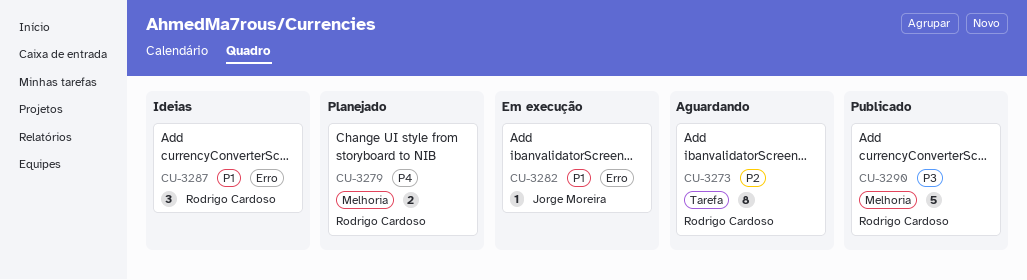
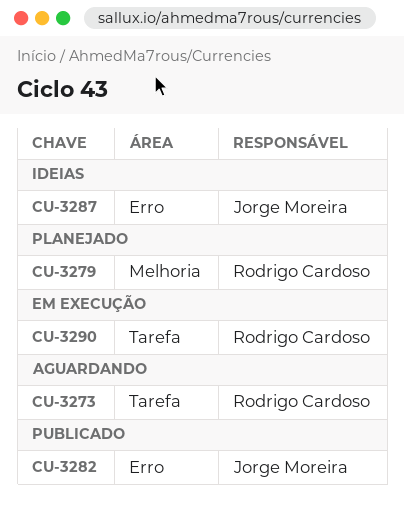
CU-3282, status: Em execução -> Publicado
CU-3287, owner: Rodrigo Cardoso -> Jorge Moreira
CU-3290, status: Publicado -> Em execução
CU-3290, label: Melhoria -> Tarefa

